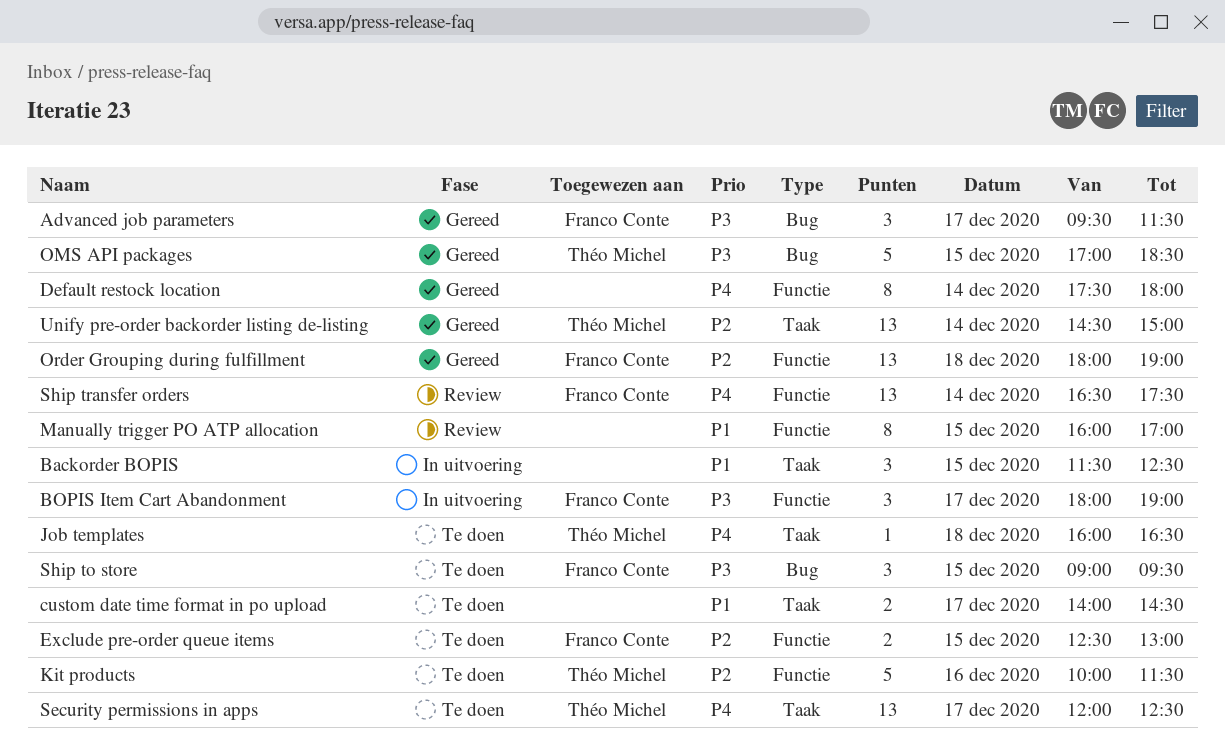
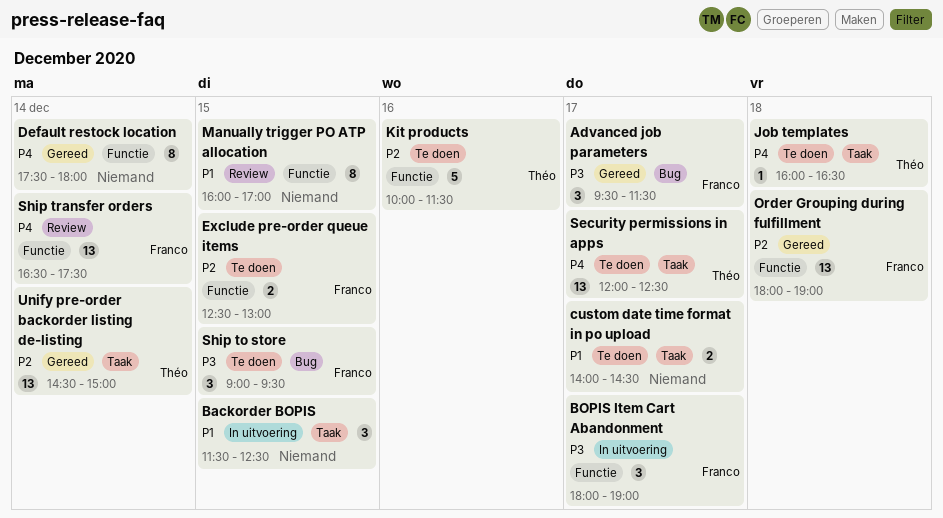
OMS API packages: present -> none

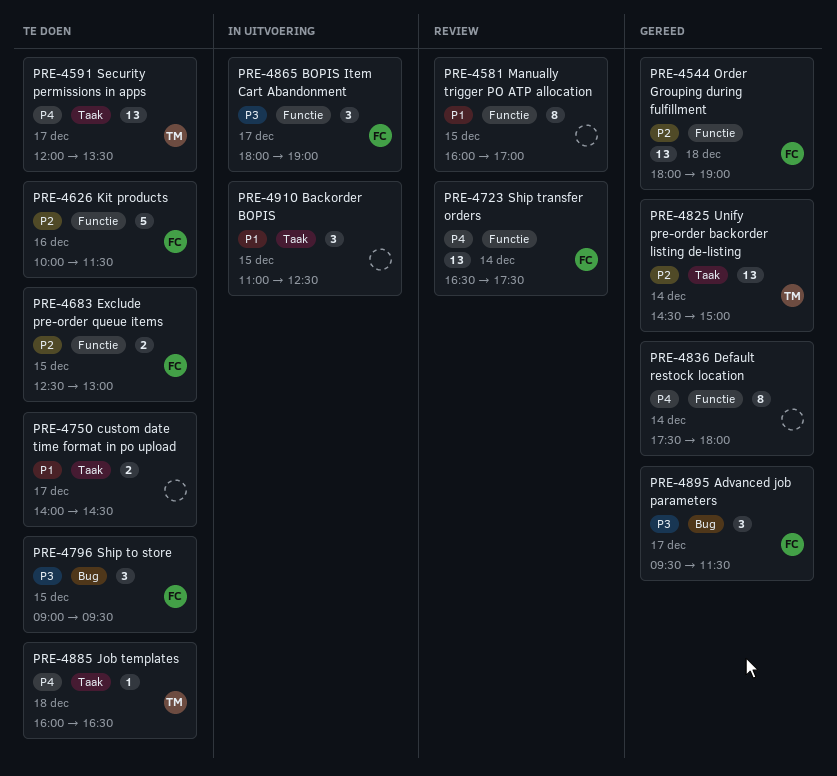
Backorder BOPIS, begins: 11:30 -> 11:00
Kit products, owner: Théo -> Franco
Security permissions in apps, ends: 12:30 -> 13:30

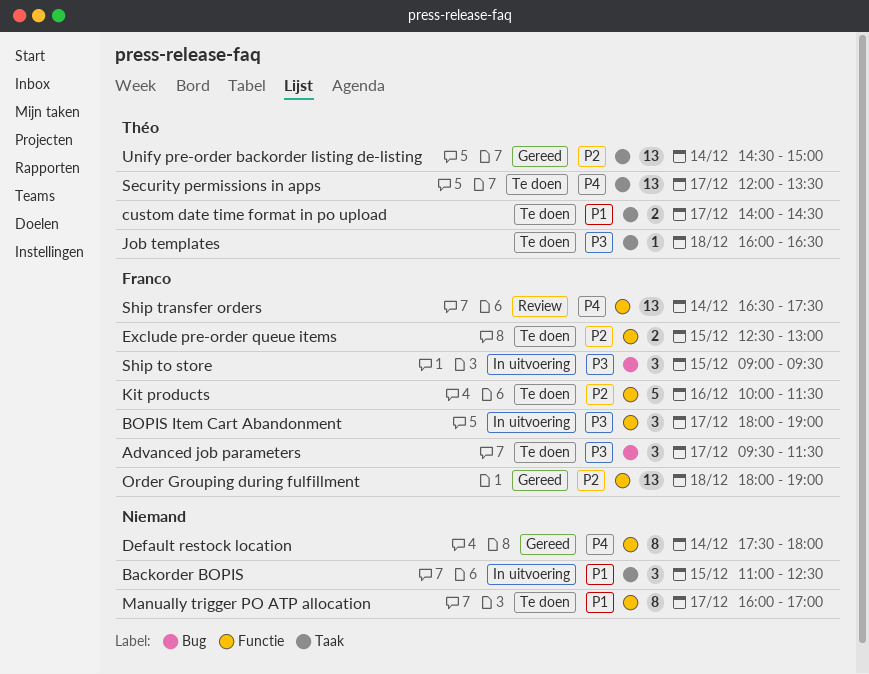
Advanced job parameters, status: Gereed -> Te doen
custom date time format in po upload, owner: none -> Théo
Job templates, priority: P4 -> P3
Manually trigger PO ATP allocation, status: Review -> Te doen
Manually trigger PO ATP allocation, day: Dec 15 -> Dec 17
Ship to store, status: Te doen -> In uitvoering

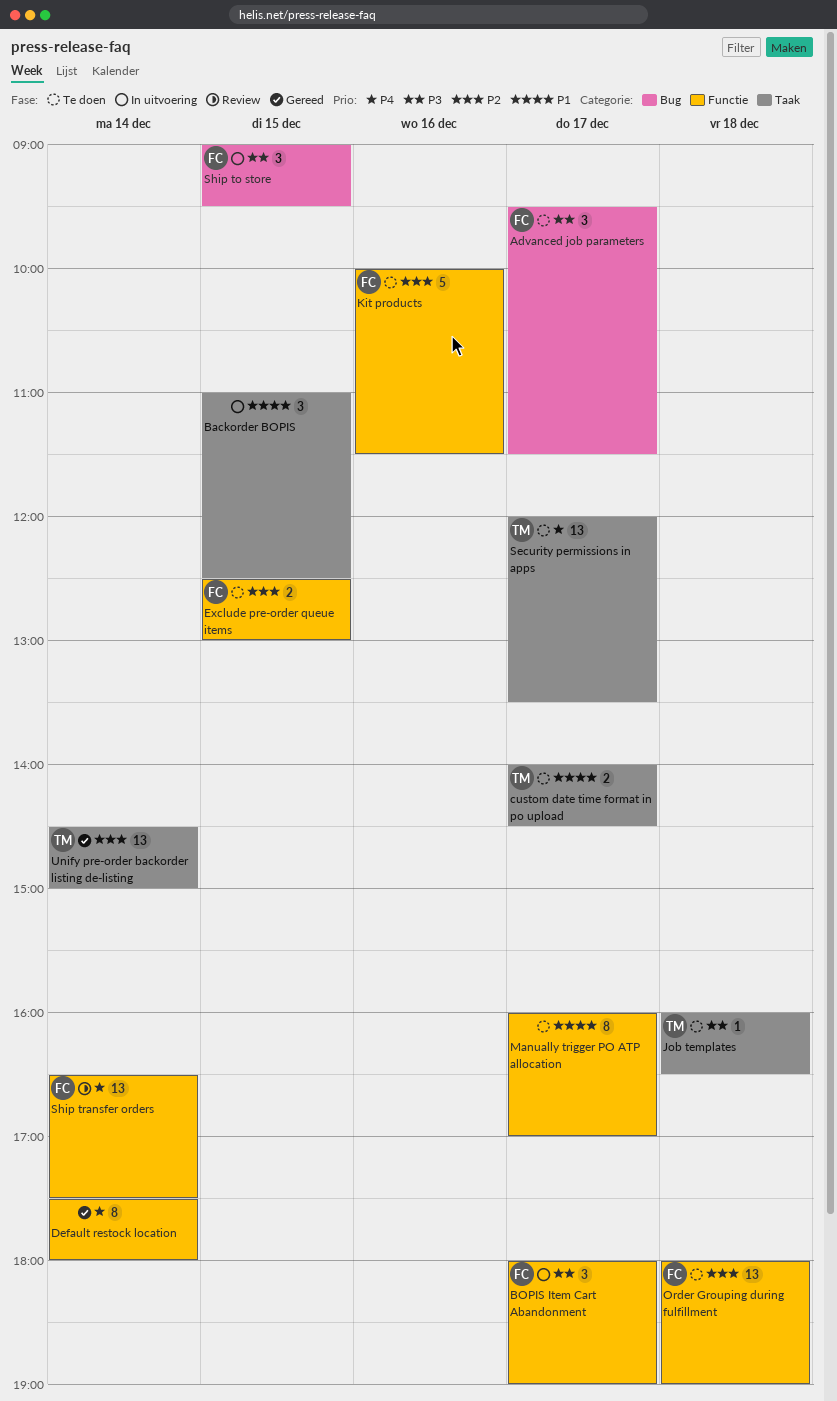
Order Grouping during fulfillment, status: Gereed -> Te doen

